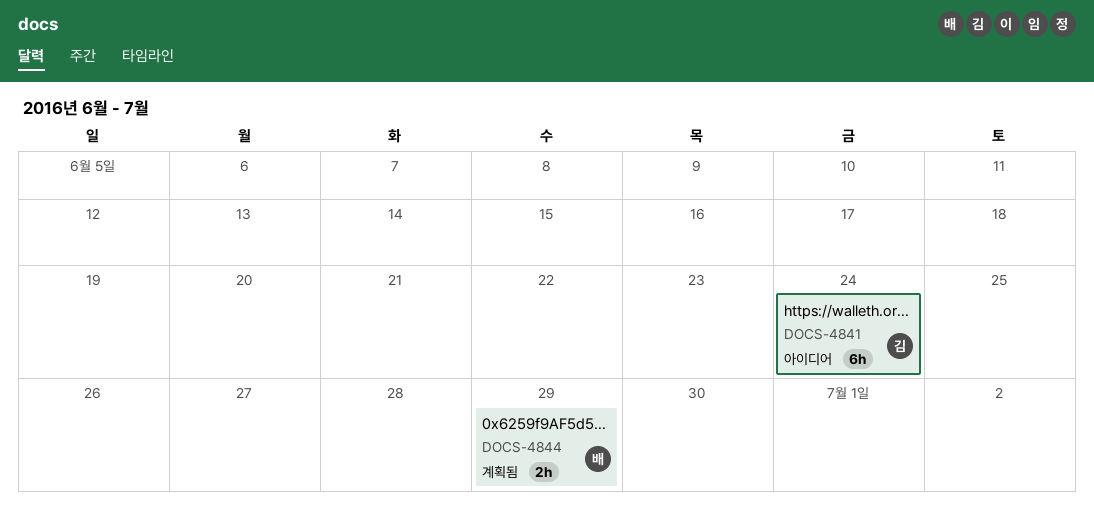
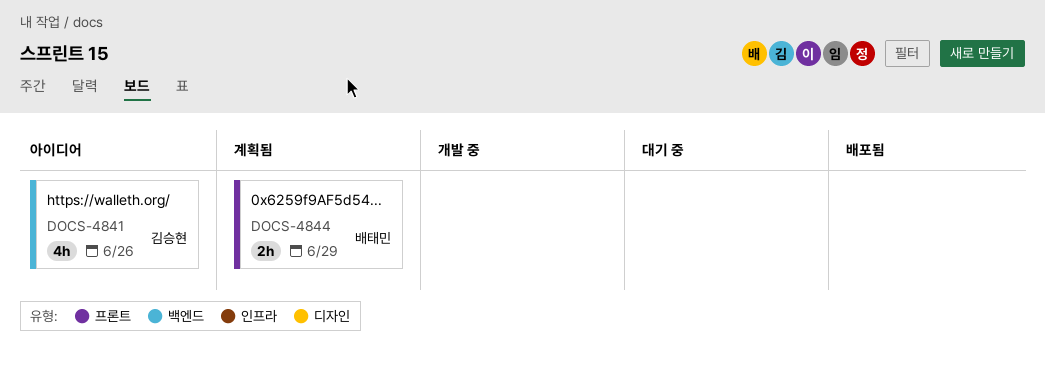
DOCS-4841, estimate: 6h -> 4h
DOCS-4841, due: Jun 24 -> Jun 26

